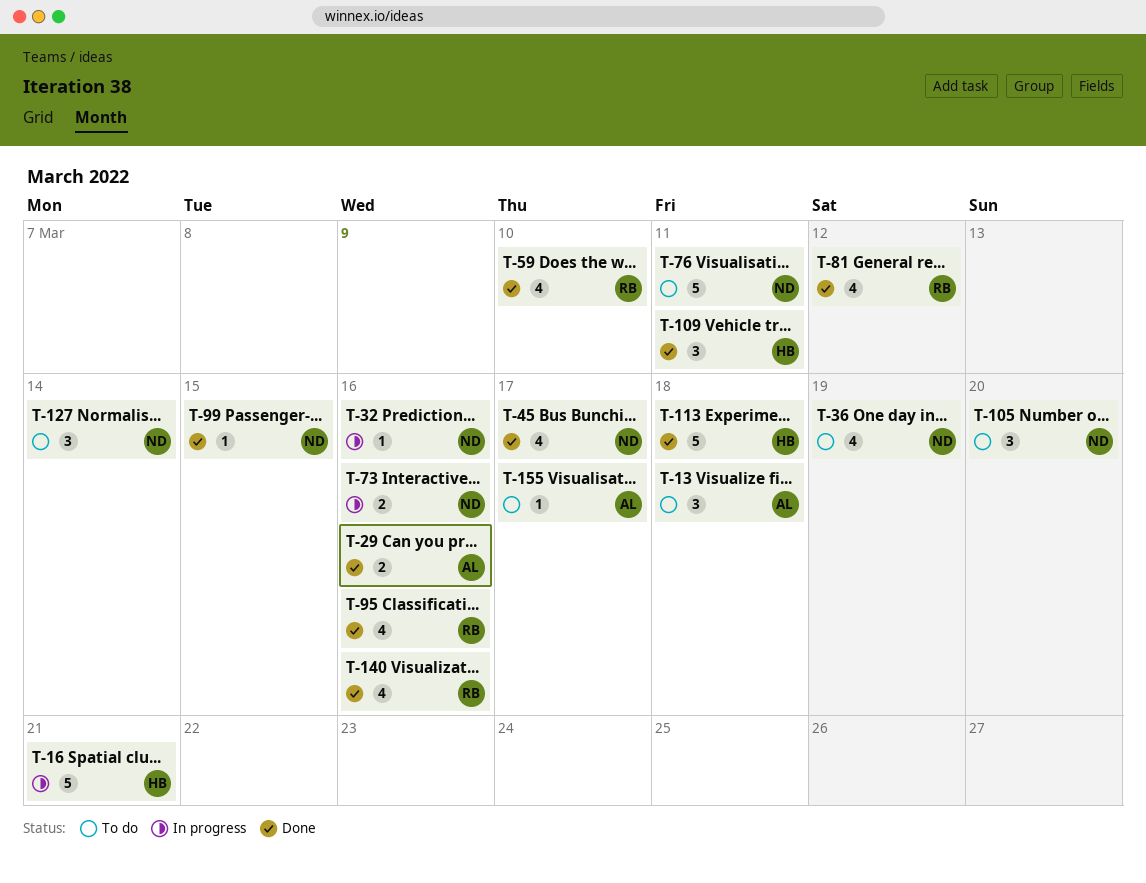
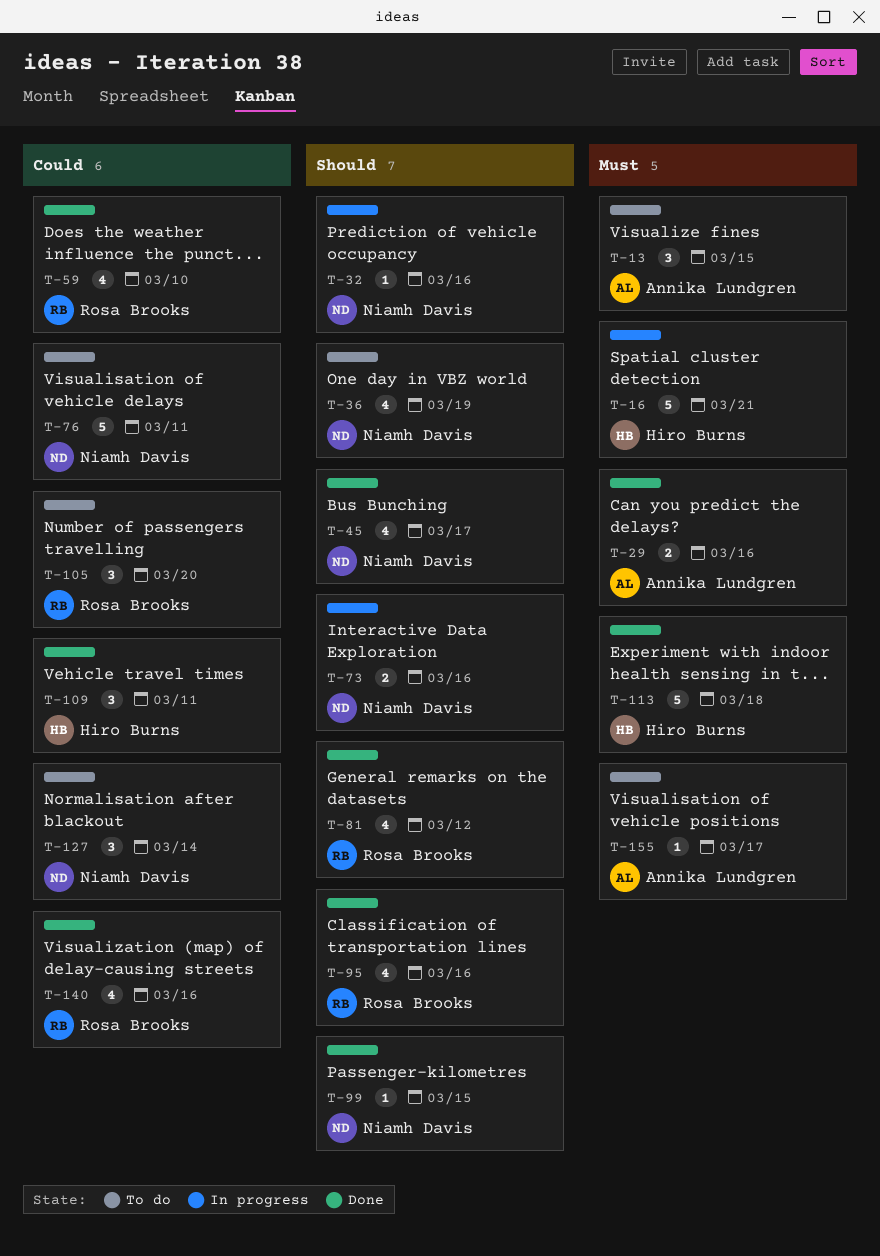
T-13, due: Mar 18 -> Mar 15
T-105, owner: Niamh Davis -> Rosa Brooks

